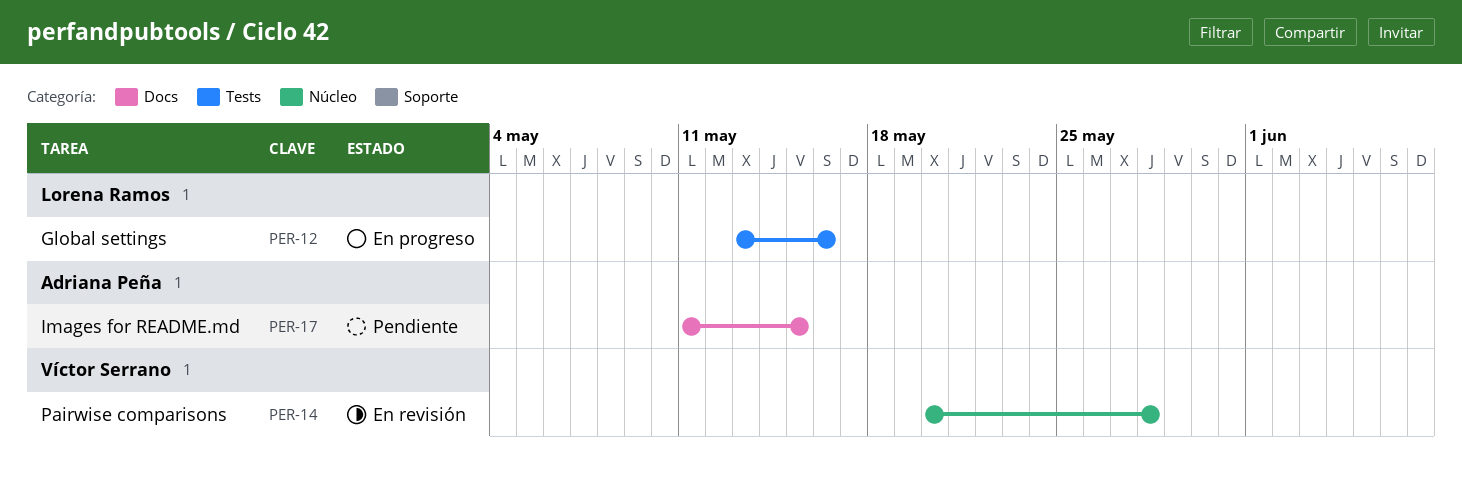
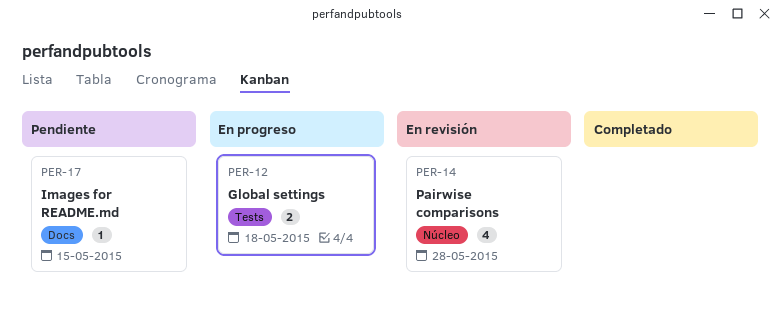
PER-12, due: May 16 -> May 18

